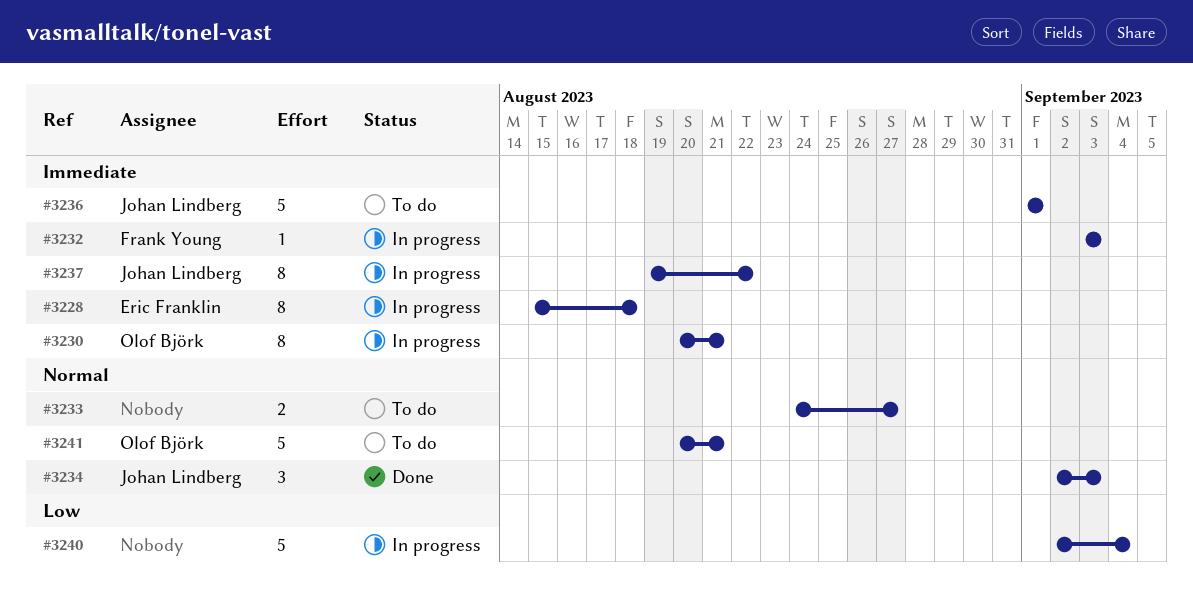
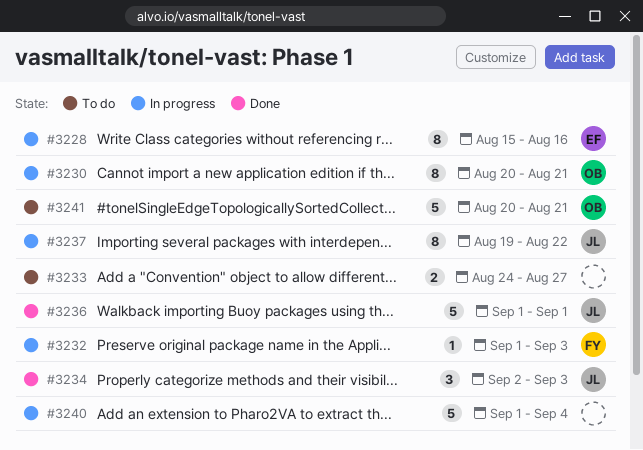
#3228, due: Aug 18 -> Aug 16
#3232, start: Sep 3 -> Sep 1
#3236, status: To do -> Done
#3240, start: Sep 2 -> Sep 1

